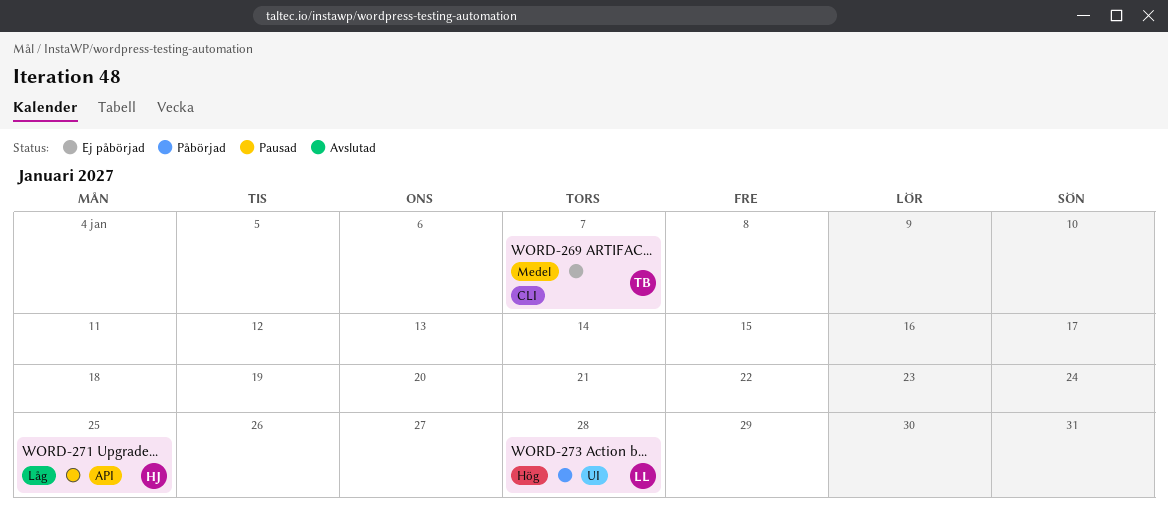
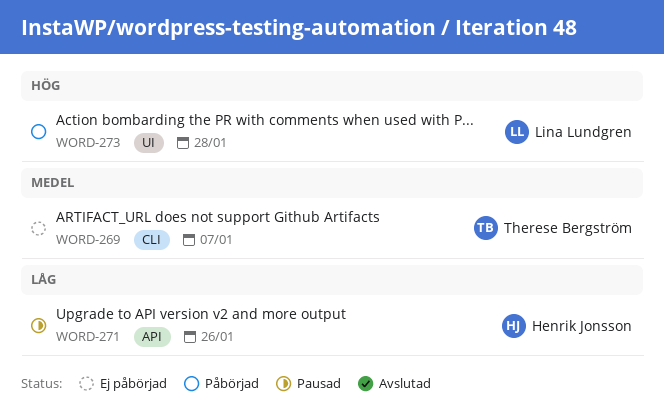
WORD-271, due: Jan 25 -> Jan 26

